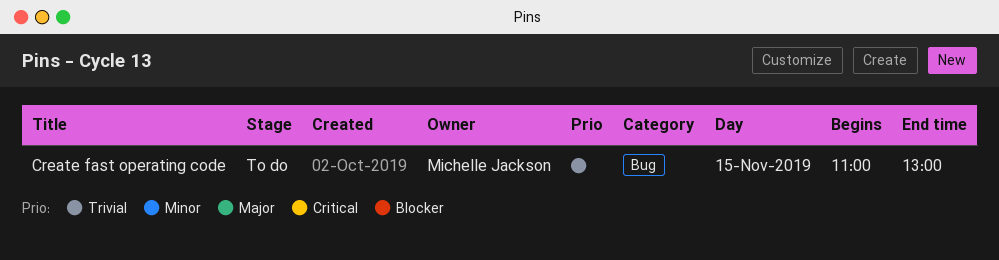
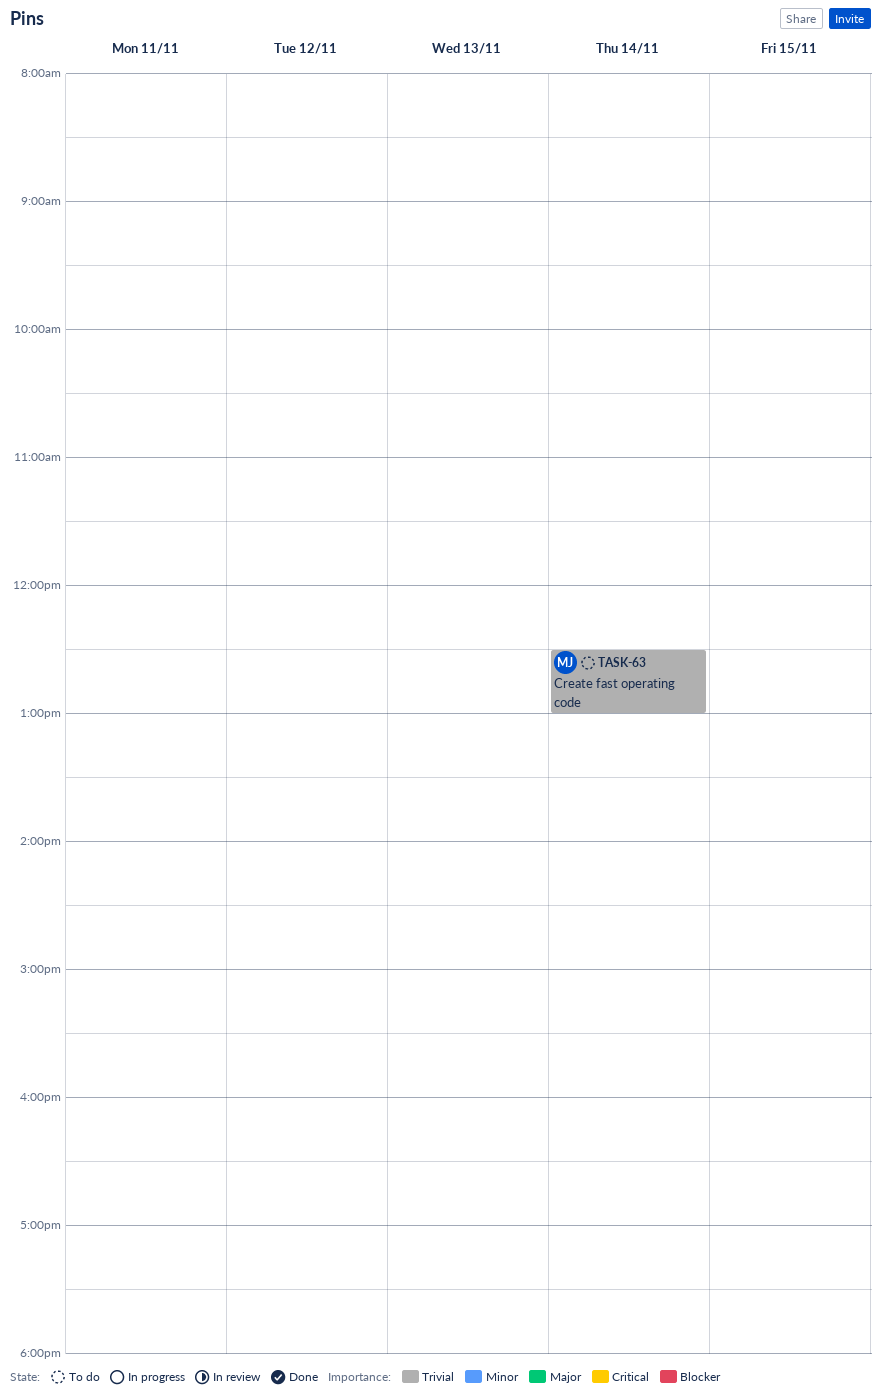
Create fast operating code, day: Nov 15 -> Nov 14
Create fast operating code, begins: 11:00 -> 12:30

